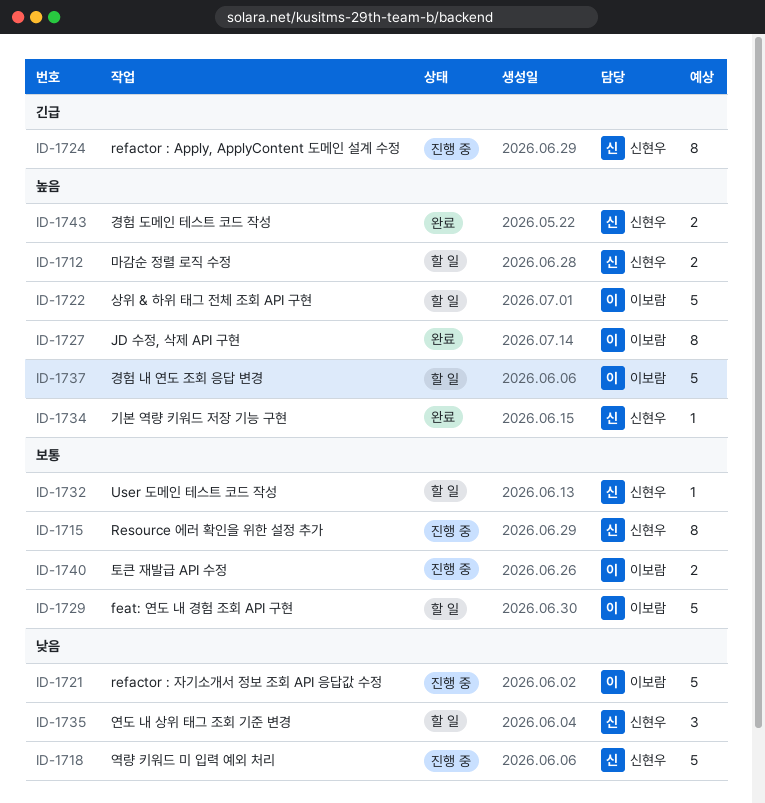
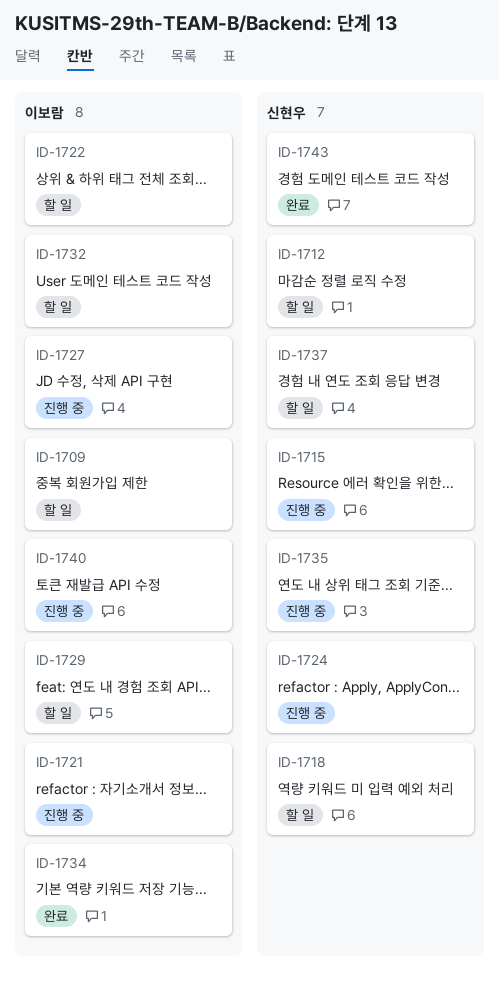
ID-1709: none -> present
ID-1718, status: 진행 중 -> 할 일
ID-1727, status: 완료 -> 진행 중
ID-1732, owner: 신현우 -> 이보람
ID-1734, owner: 신현우 -> 이보람
ID-1735, status: 할 일 -> 진행 중
ID-1737, owner: 이보람 -> 신현우

